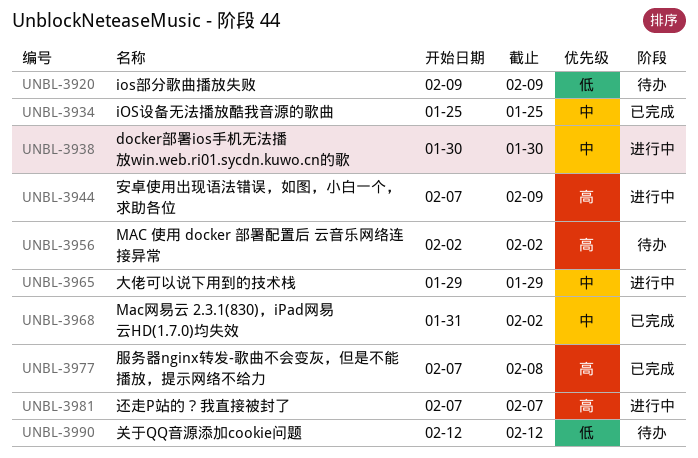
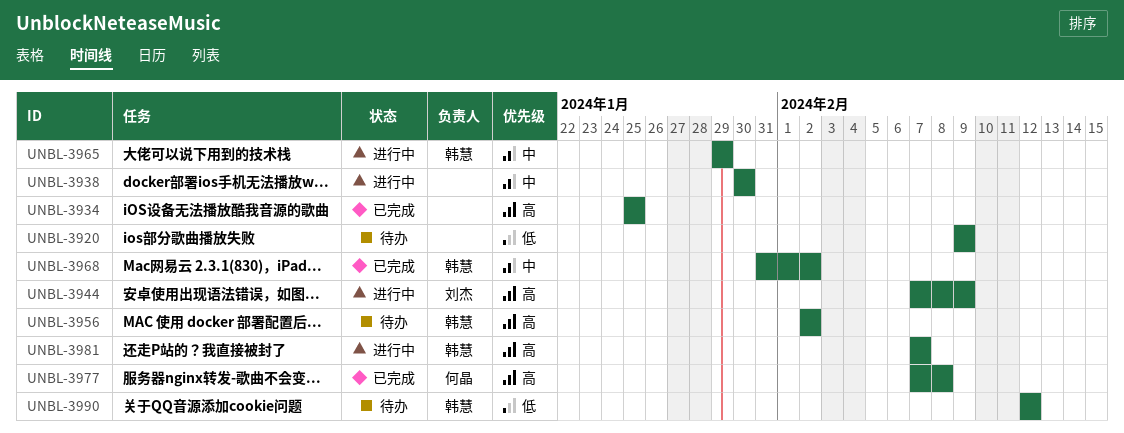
UNBL-3934, priority: 中 -> 高

